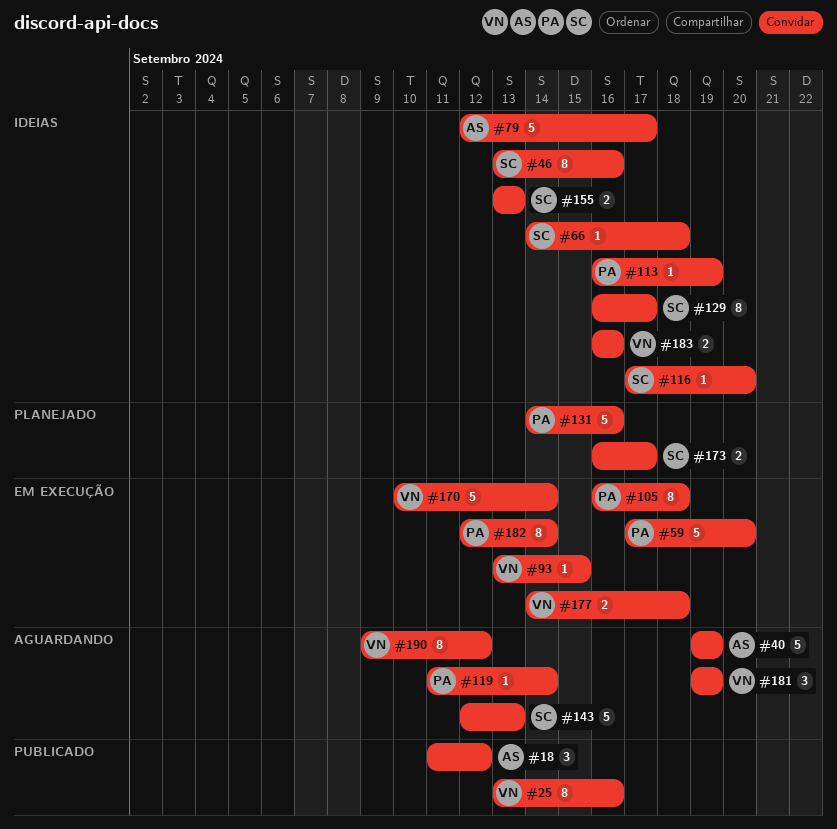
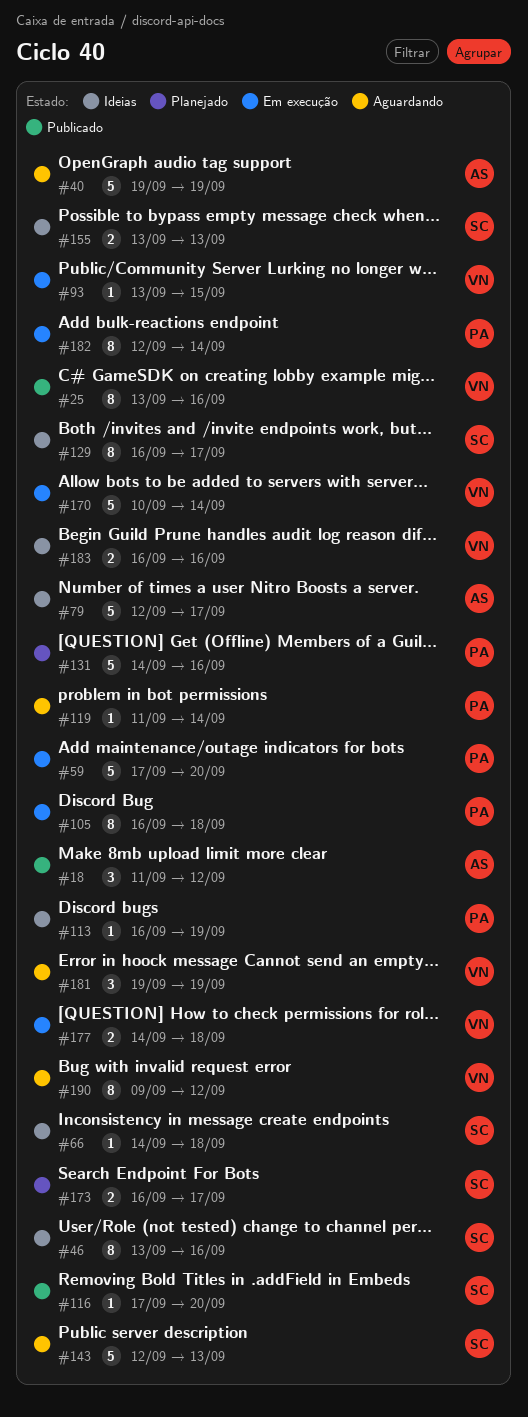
#116, status: Ideias -> Publicado

